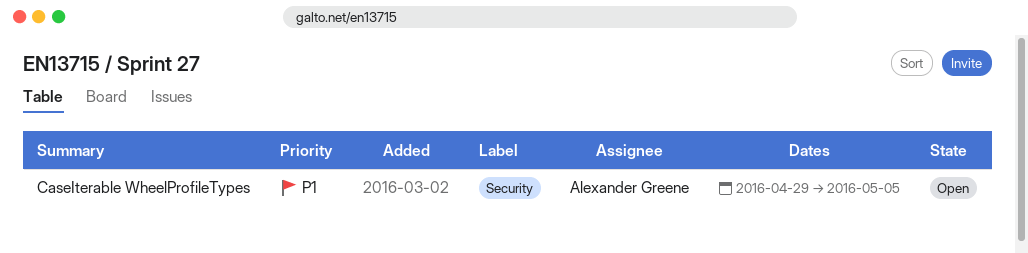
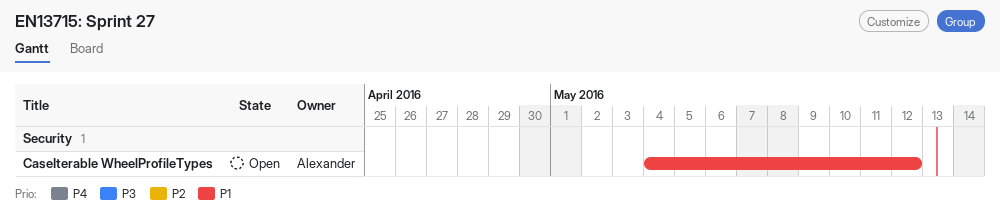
CaseIterable WheelProfileTypes, start: Apr 29 -> May 4
CaseIterable WheelProfileTypes, due: May 5 -> May 12

